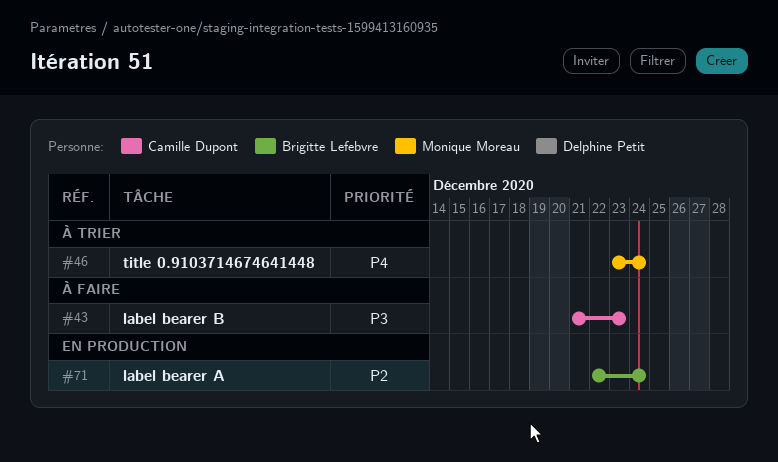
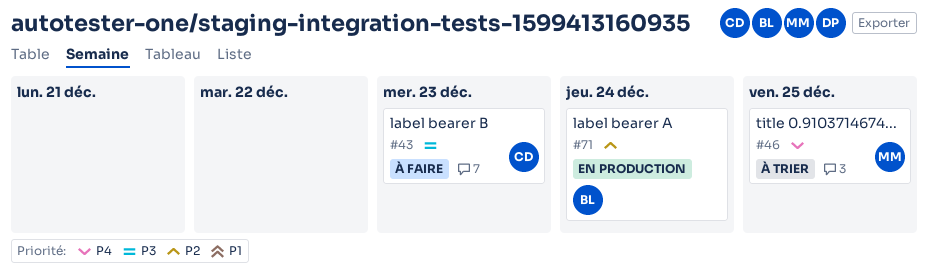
#46, due: Dec 24 -> Dec 25

